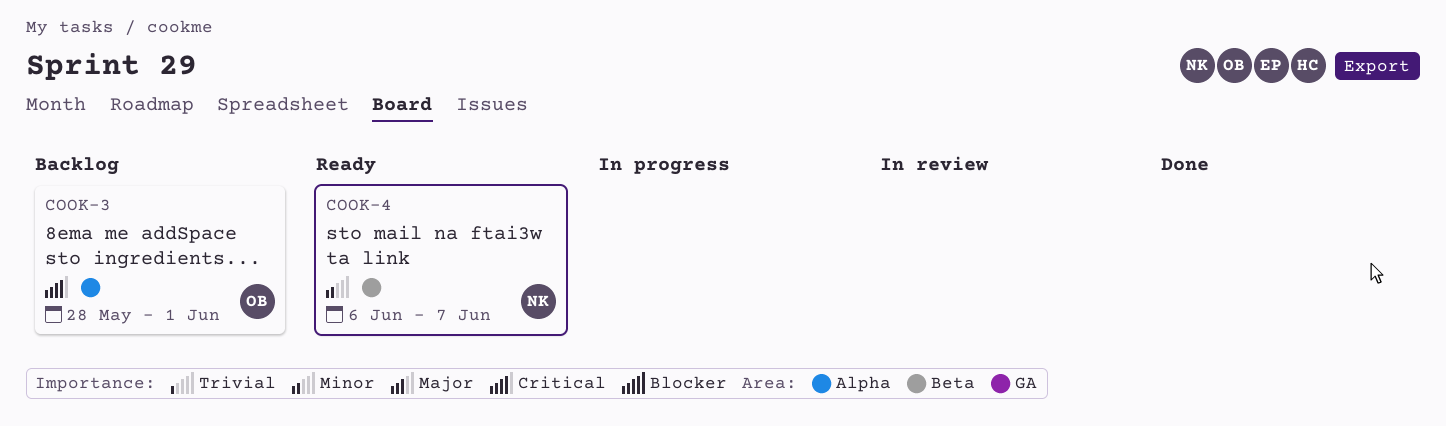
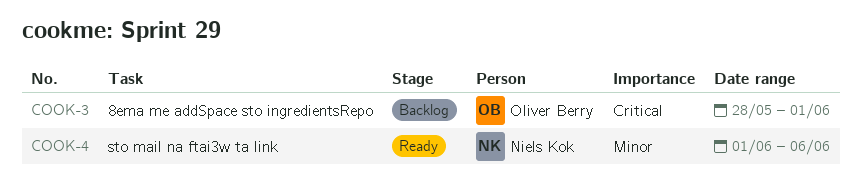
COOK-4, start: Jun 6 -> Jun 1
COOK-4, due: Jun 7 -> Jun 6

